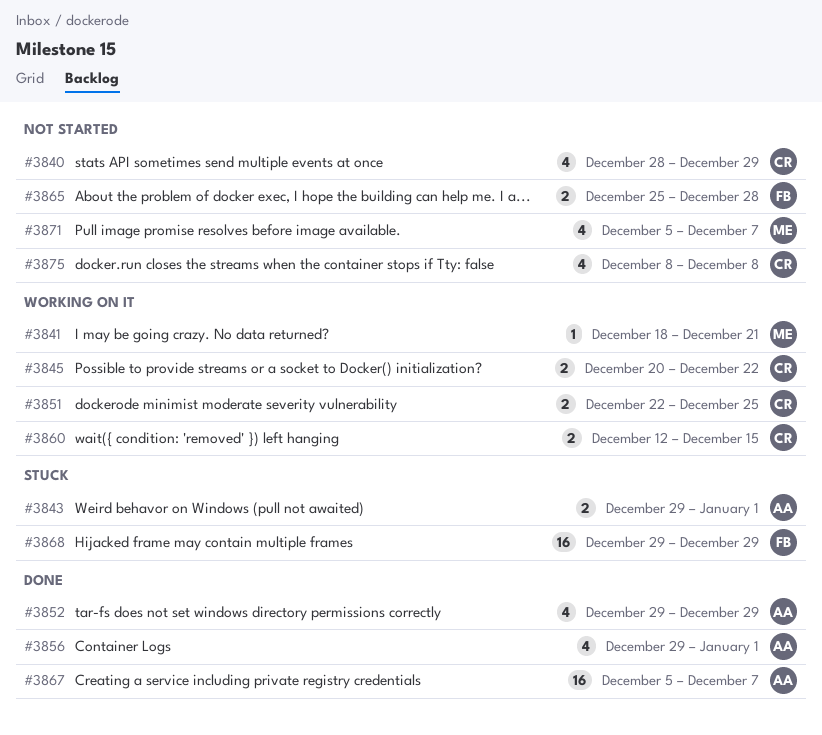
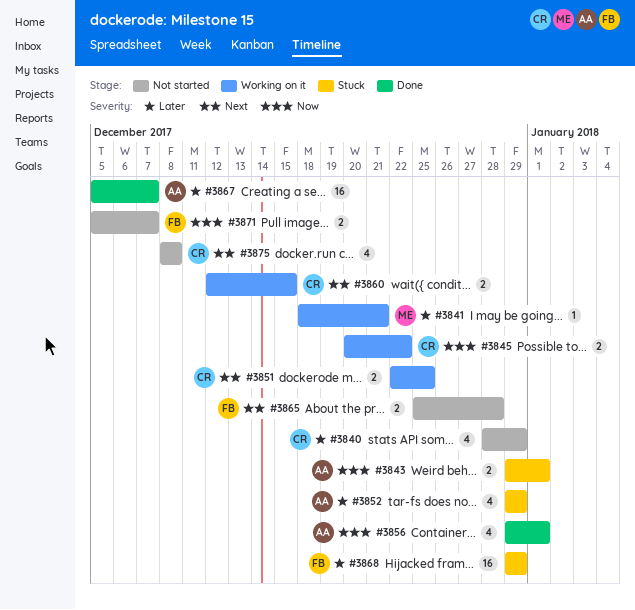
#3852, status: Done -> Stuck
#3871, owner: ME -> FB
#3871, estimate: 4 -> 2

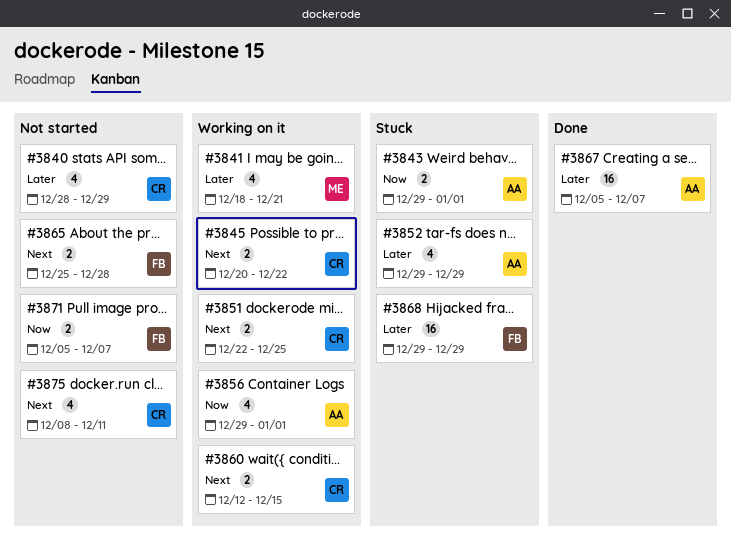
#3841, estimate: 1 -> 4
#3845, priority: Now -> Next
#3856, status: Done -> Working on it
#3875, due: Dec 8 -> Dec 11

